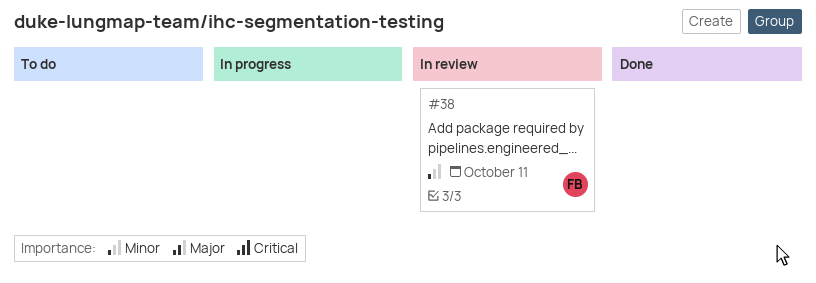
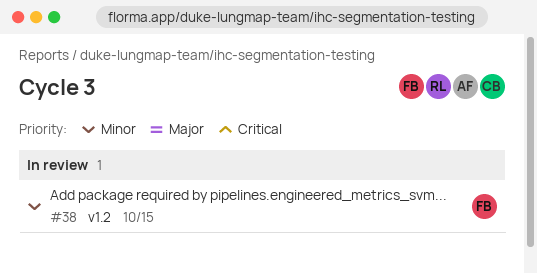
#38, due: Oct 11 -> Oct 15

